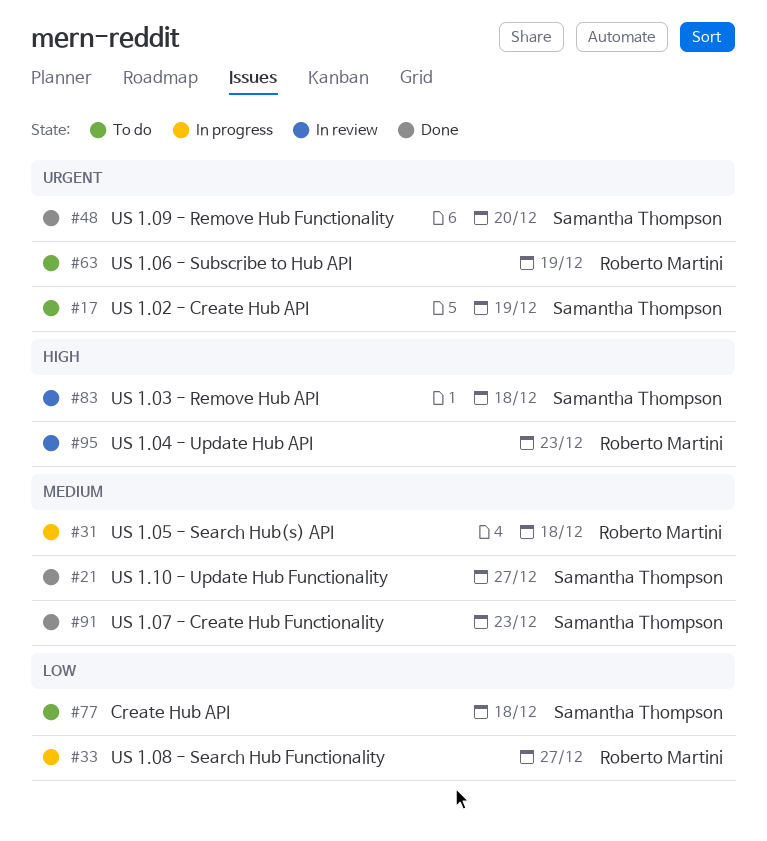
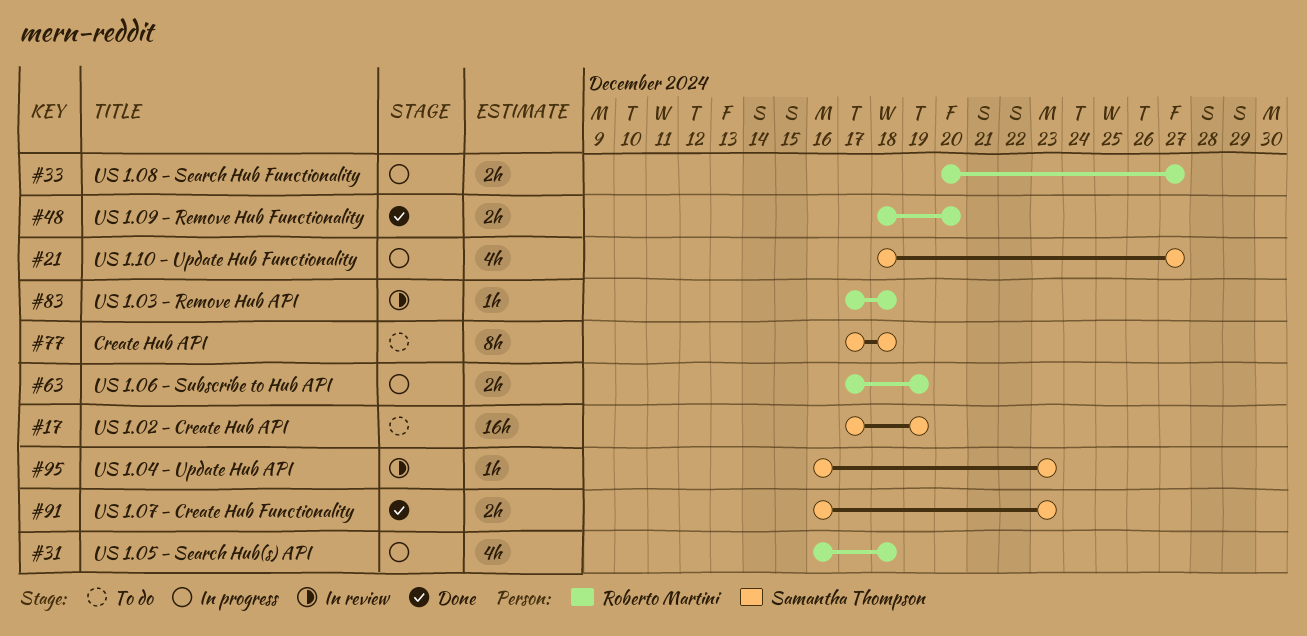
#21, status: Done -> In progress
#48, owner: Samantha Thompson -> Roberto Martini
#63, status: To do -> In progress
#83, owner: Samantha Thompson -> Roberto Martini
#95, owner: Roberto Martini -> Samantha Thompson

